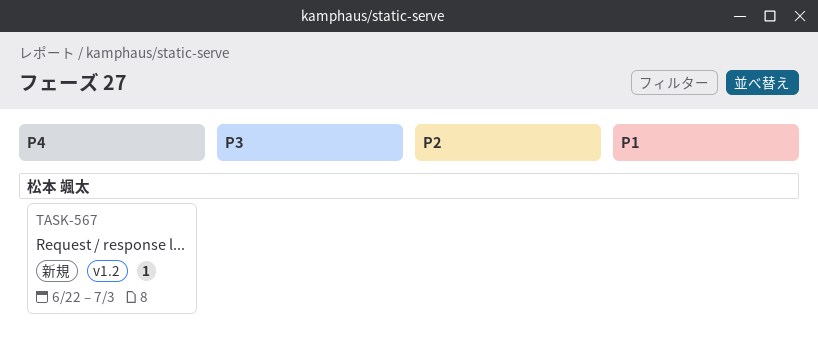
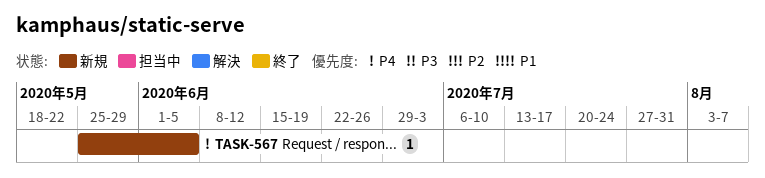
TASK-567, start: Jun 22 -> May 25
TASK-567, due: Jul 3 -> Jun 5

